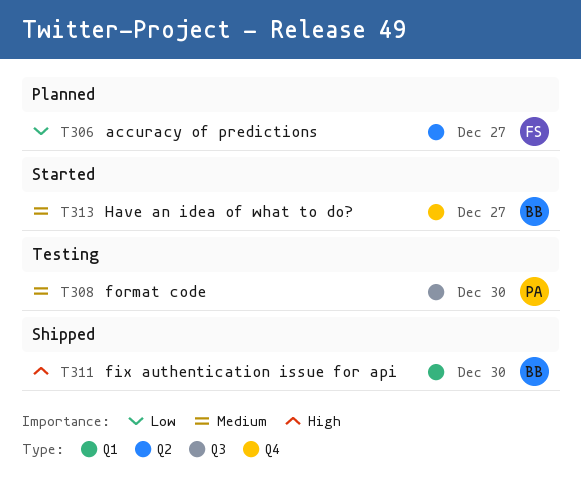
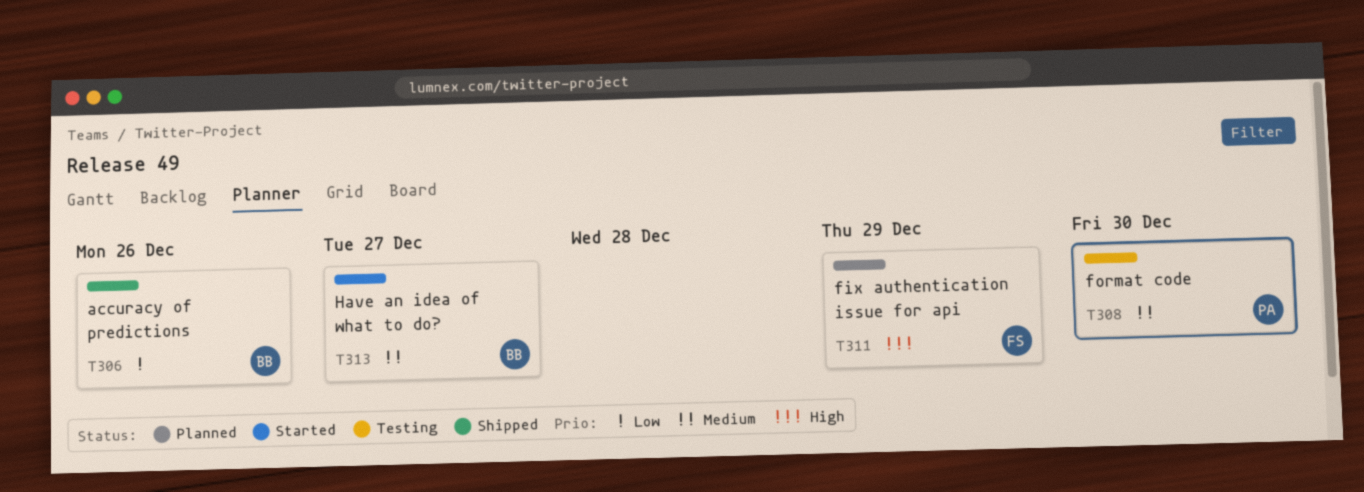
T306, status: Planned -> Shipped
T306, owner: FS -> BB
T306, due: Dec 27 -> Dec 26
T311, status: Shipped -> Planned
T311, owner: BB -> FS
T311, due: Dec 30 -> Dec 29

